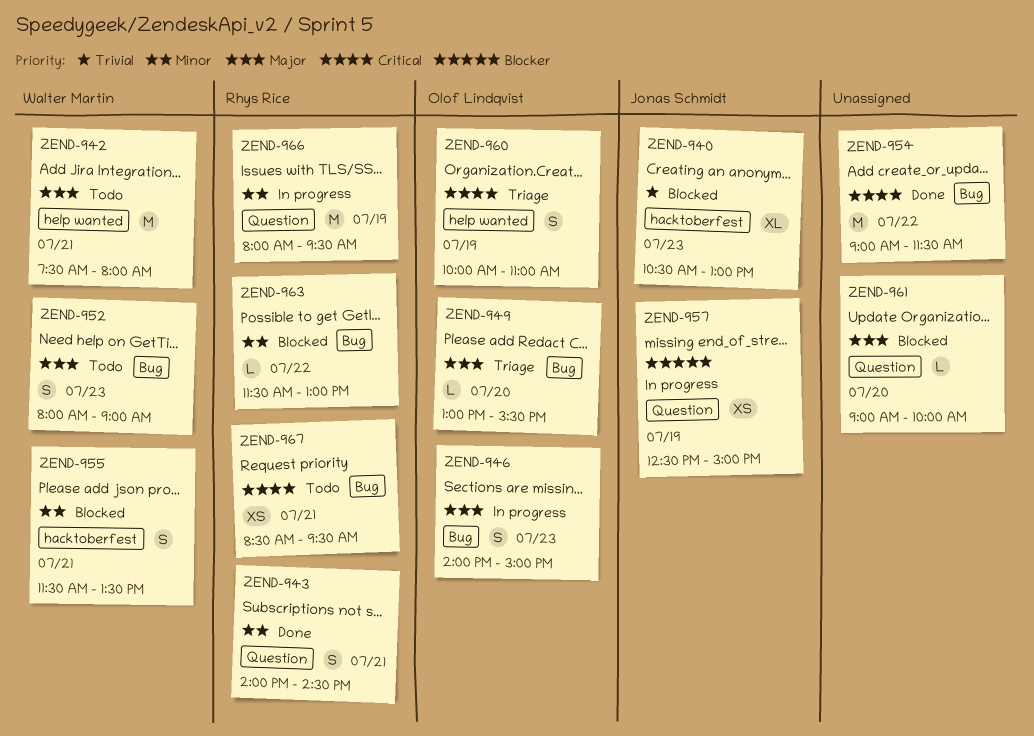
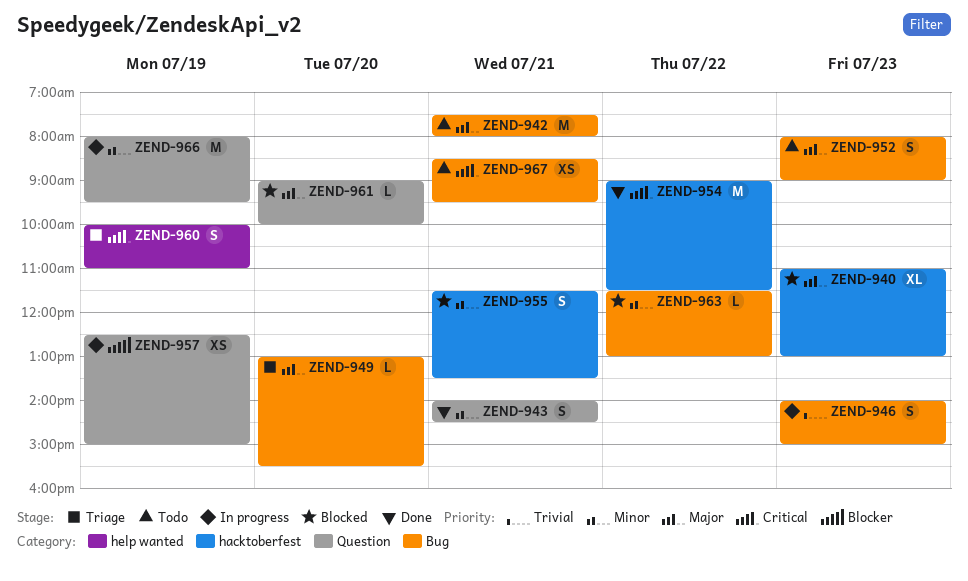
ZEND-940, priority: Trivial -> Major
ZEND-940, begins: 10:30 -> 11:00
ZEND-942, label: help wanted -> Bug
ZEND-946, priority: Major -> Trivial
ZEND-954, label: Bug -> hacktoberfest

